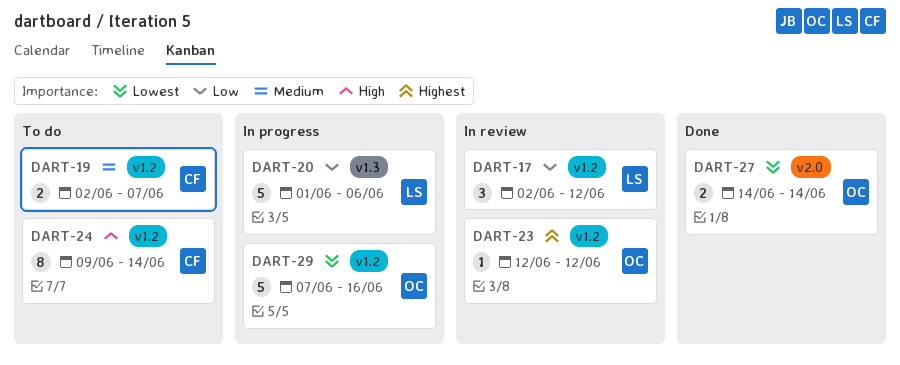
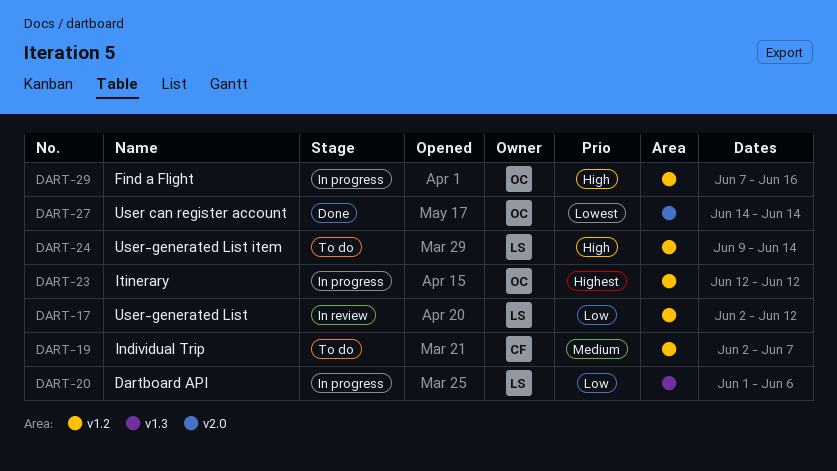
DART-23, status: In review -> In progress
DART-24, owner: CF -> LS
DART-29, priority: Lowest -> High

